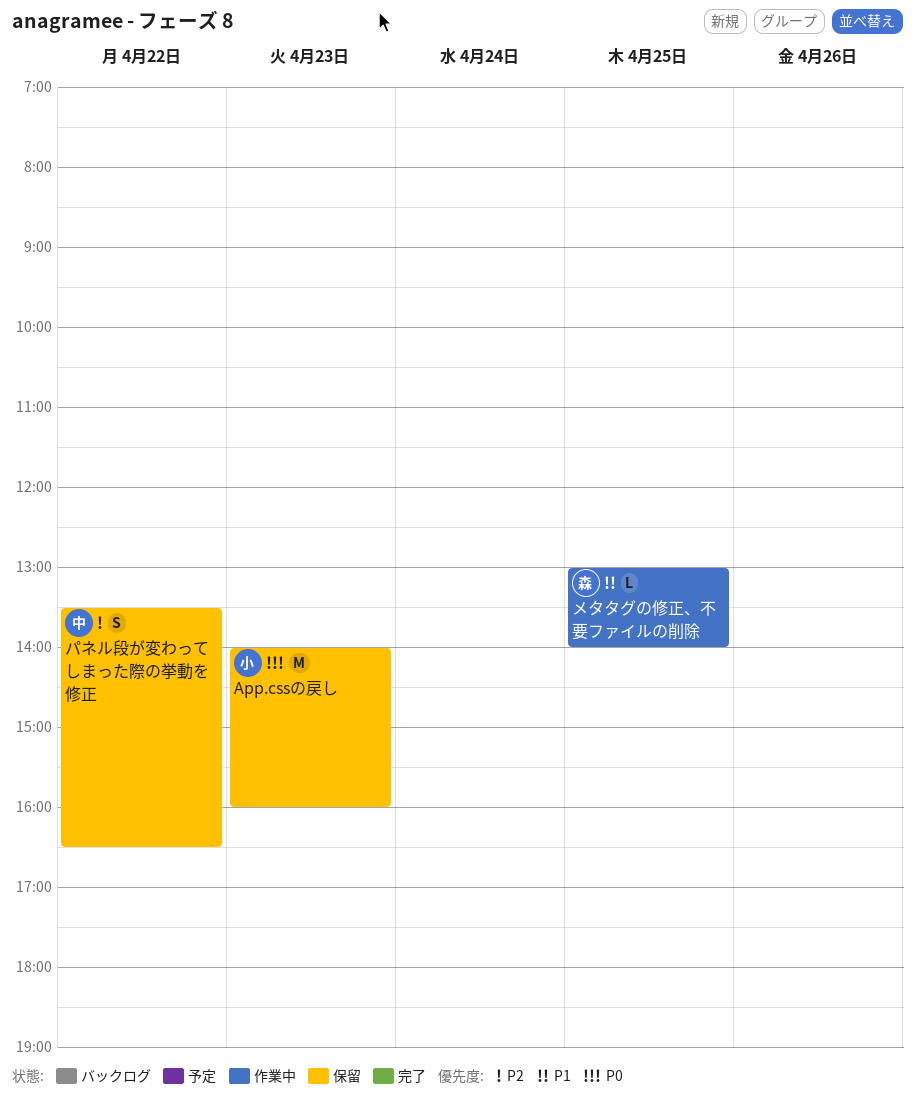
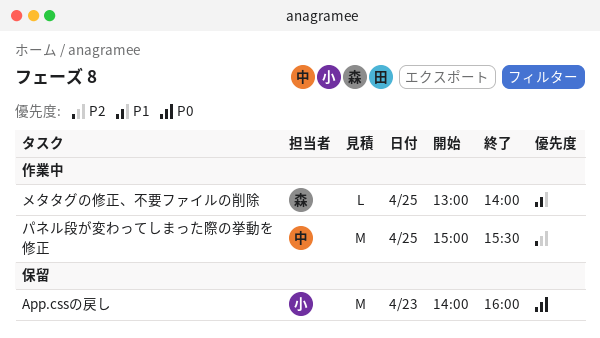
パネル段が変わってしまった際の挙動を修正, status: 保留 -> 作業中
パネル段が変わってしまった際の挙動を修正, estimate: S -> M
パネル段が変わってしまった際の挙動を修正, day: Apr 22 -> Apr 25
パネル段が変わってしまった際の挙動を修正, begins: 13:30 -> 15:00
パネル段が変わってしまった際の挙動を修正, ends: 16:30 -> 15:30

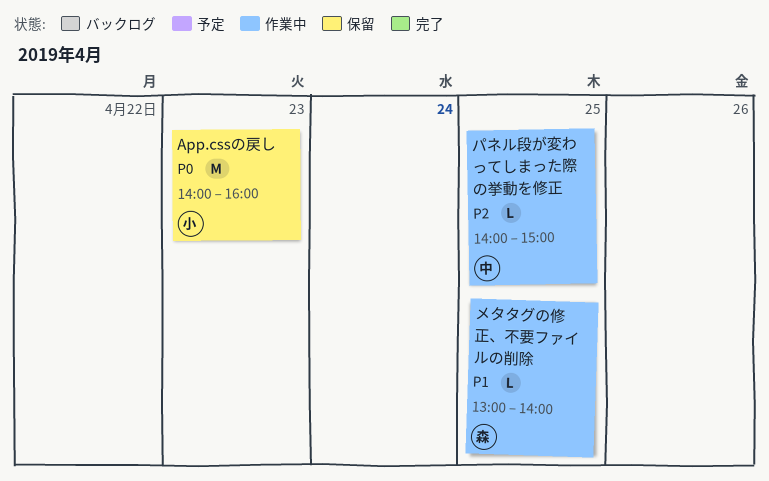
パネル段が変わってしまった際の挙動を修正, estimate: M -> L
パネル段が変わってしまった際の挙動を修正, begins: 15:00 -> 14:00
パネル段が変わってしまった際の挙動を修正, ends: 15:30 -> 15:00

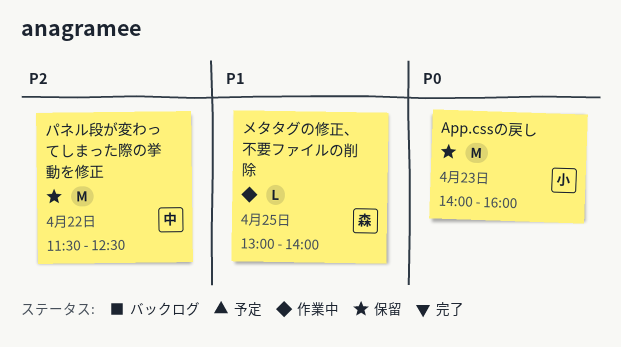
パネル段が変わってしまった際の挙動を修正, status: 作業中 -> 保留
パネル段が変わってしまった際の挙動を修正, estimate: L -> M
パネル段が変わってしまった際の挙動を修正, day: Apr 25 -> Apr 22
パネル段が変わってしまった際の挙動を修正, begins: 14:00 -> 11:30
パネル段が変わってしまった際の挙動を修正, ends: 15:00 -> 12:30

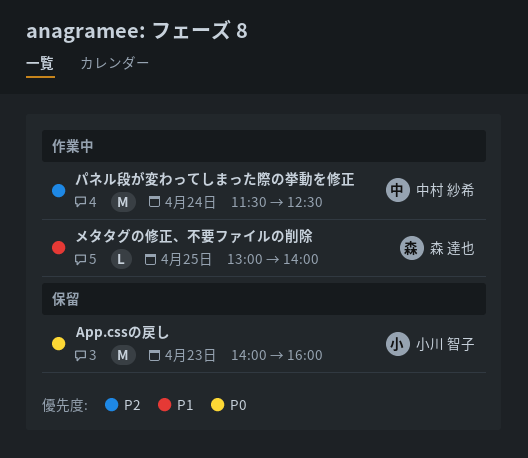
パネル段が変わってしまった際の挙動を修正, status: 保留 -> 作業中
パネル段が変わってしまった際の挙動を修正, day: Apr 22 -> Apr 24

